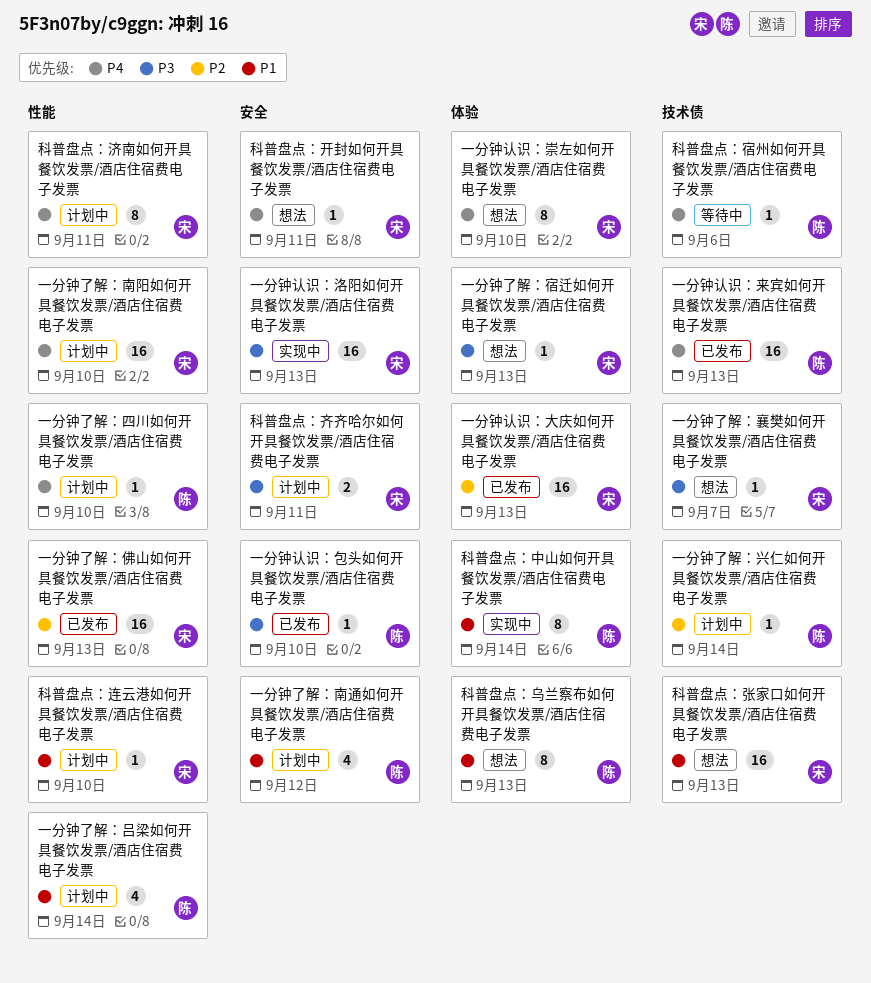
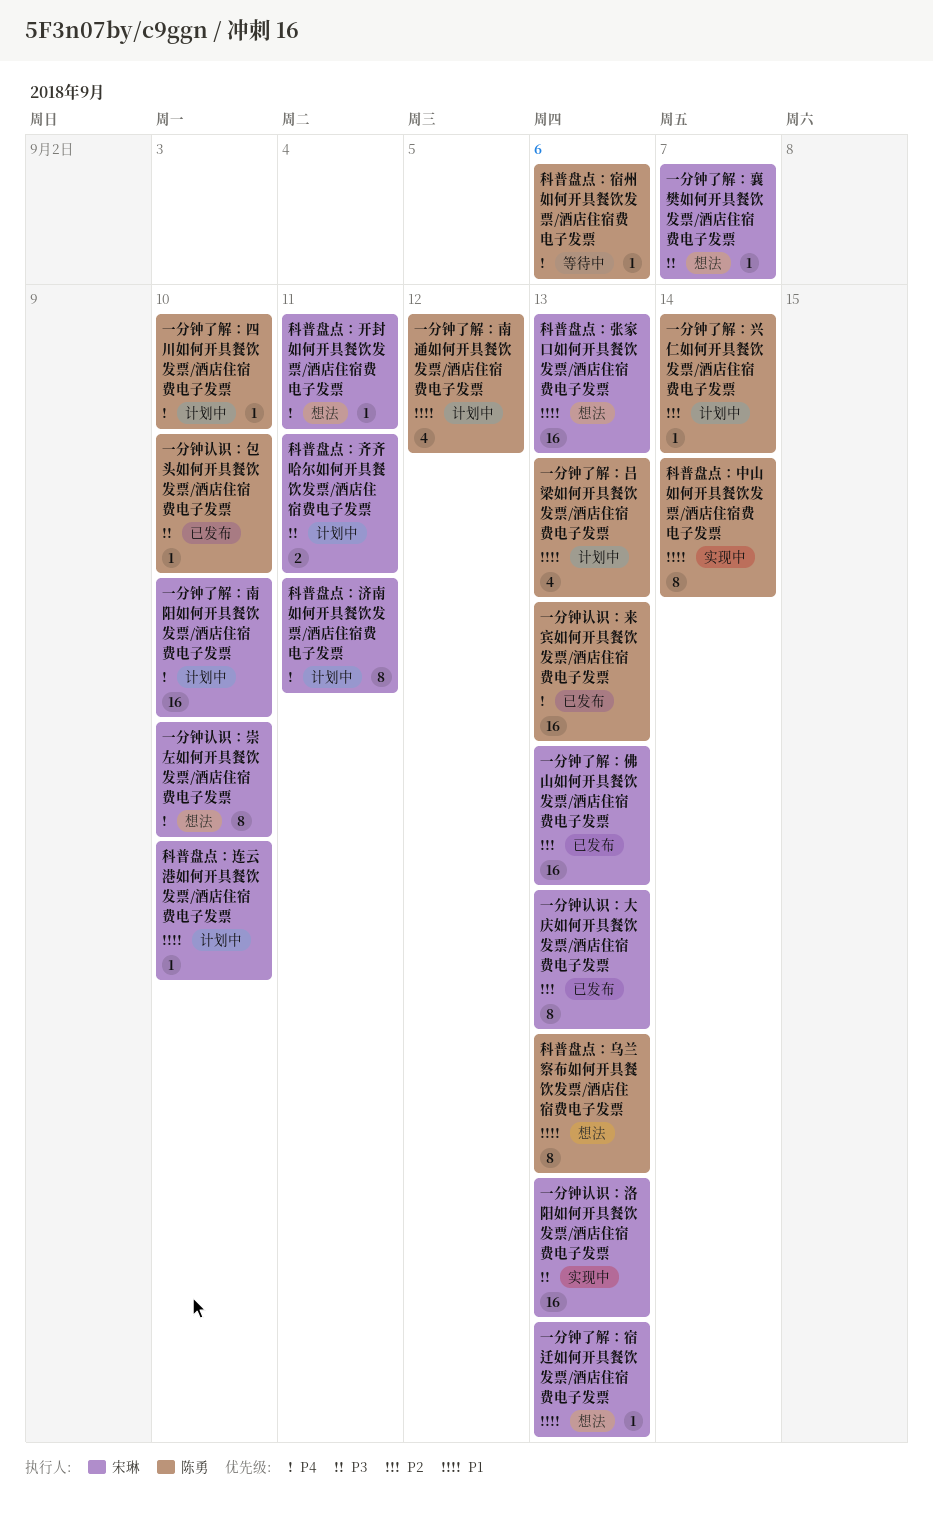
一分钟了解：吕梁如何开具餐饮发票/酒店住宿费电子发票, due: Sep 14 -> Sep 13
一分钟了解：宿迁如何开具餐饮发票/酒店住宿费电子发票, priority: P3 -> P1
一分钟认识：大庆如何开具餐饮发票/酒店住宿费电子发票, estimate: 16 -> 8

